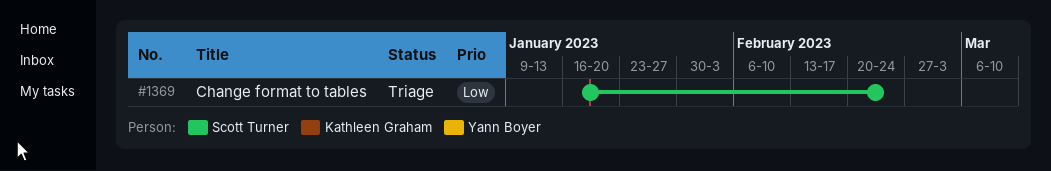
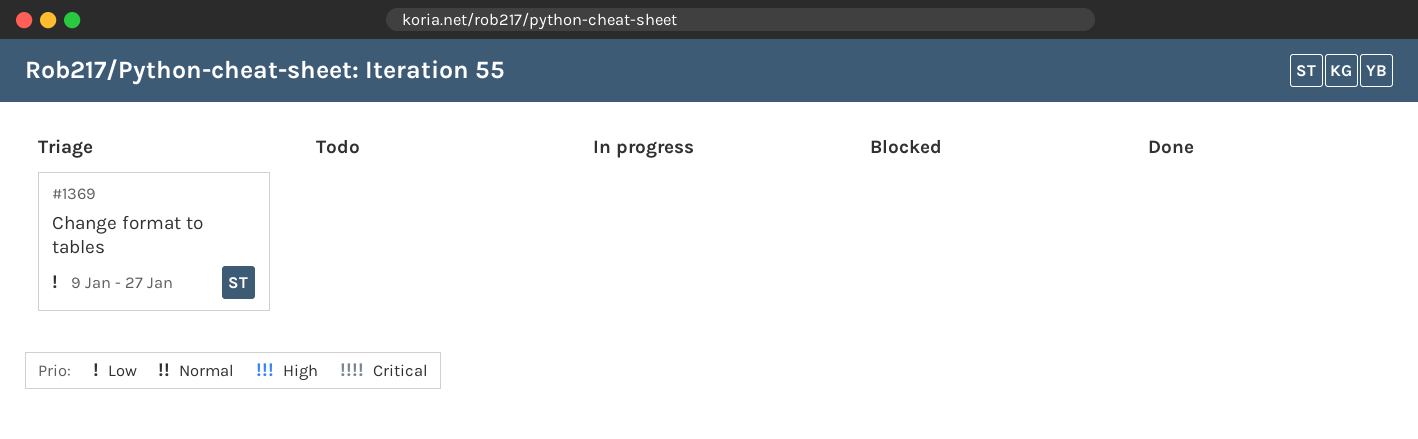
#1369, start: Jan 16 -> Jan 9
#1369, due: Feb 24 -> Jan 27

